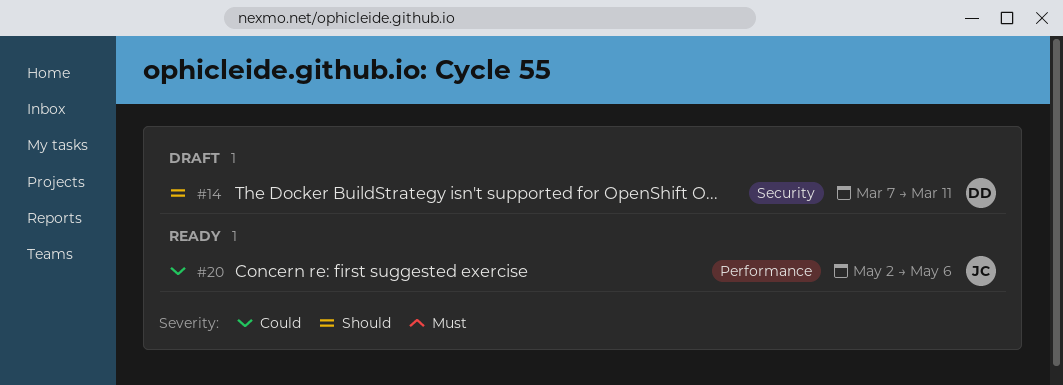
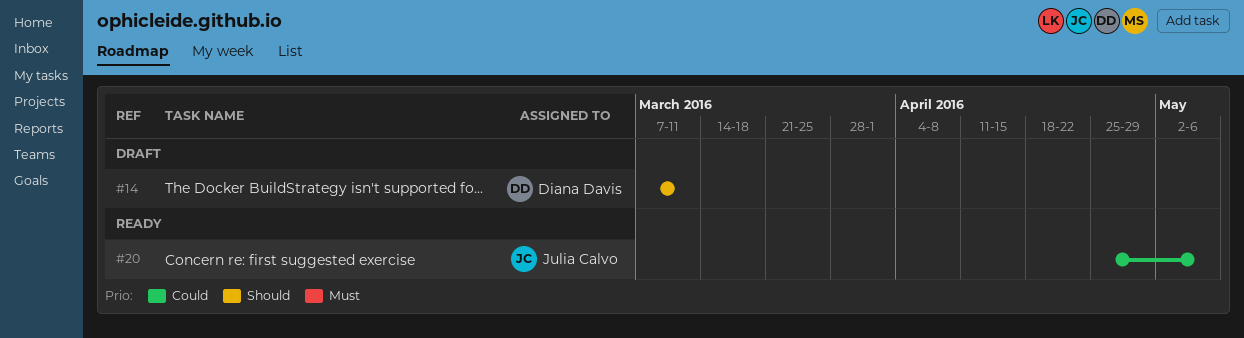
#20, start: May 2 -> Apr 25

